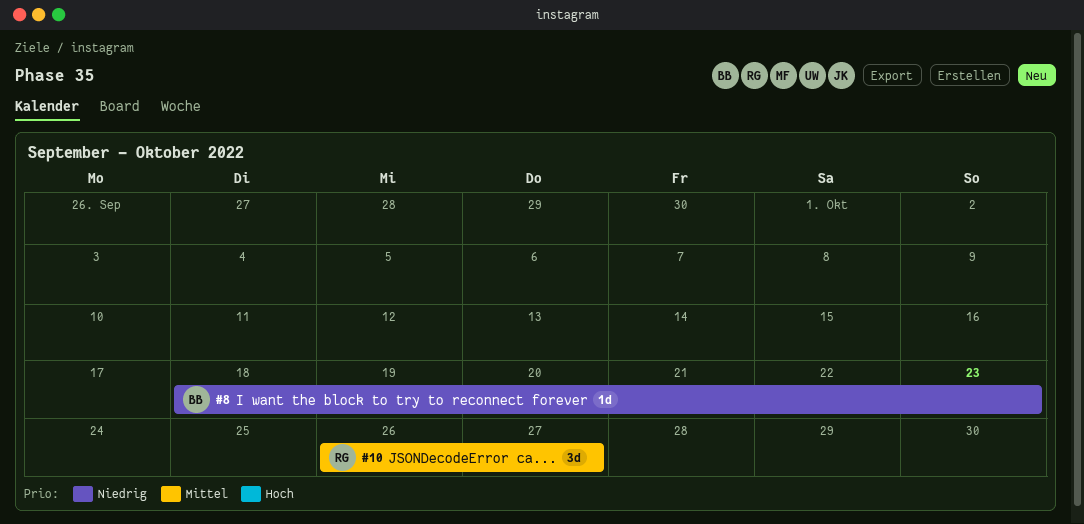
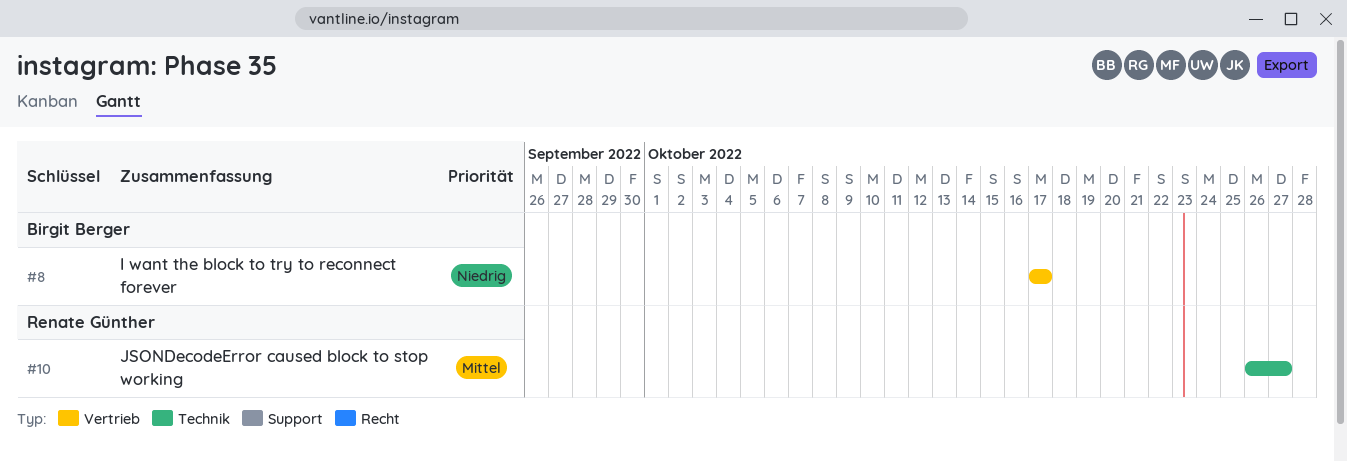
#8, start: Oct 18 -> Oct 17
#8, due: Oct 23 -> Oct 17

